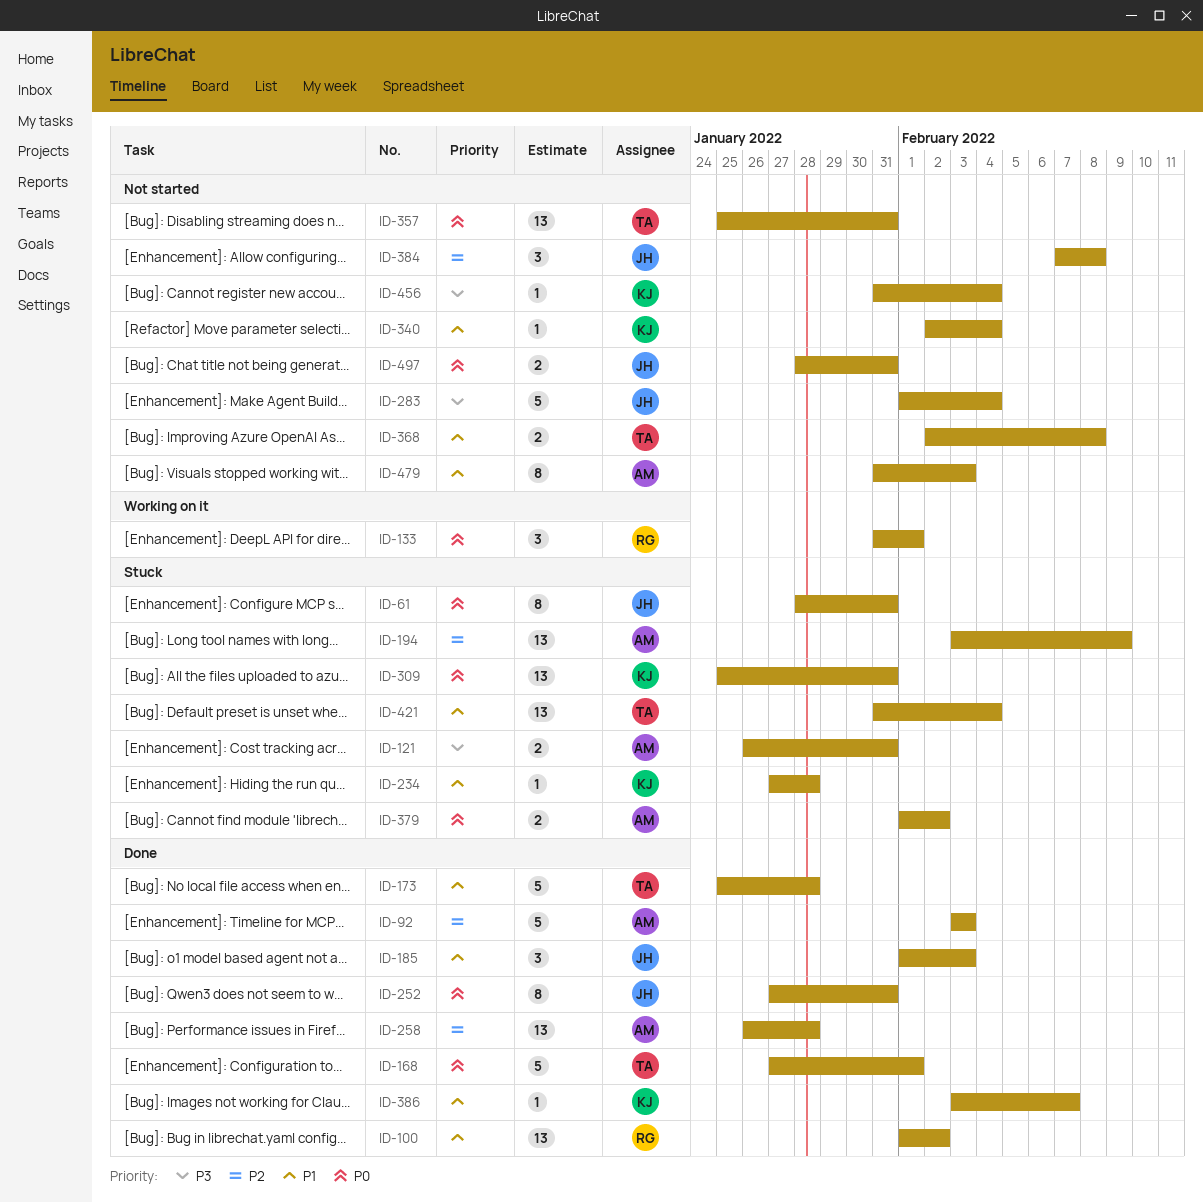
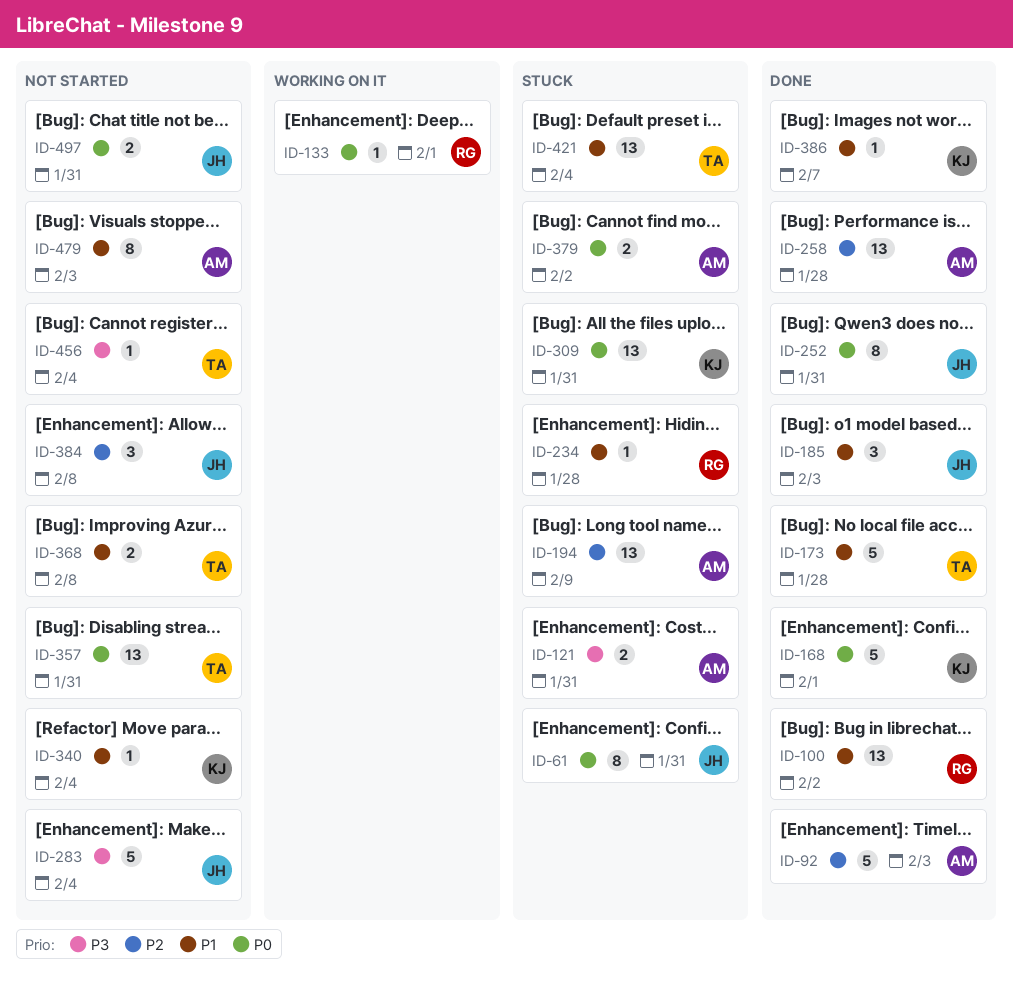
ID-133, estimate: 3 -> 1
ID-168, owner: TA -> KJ
ID-234, owner: KJ -> RG
ID-456, owner: KJ -> TA

